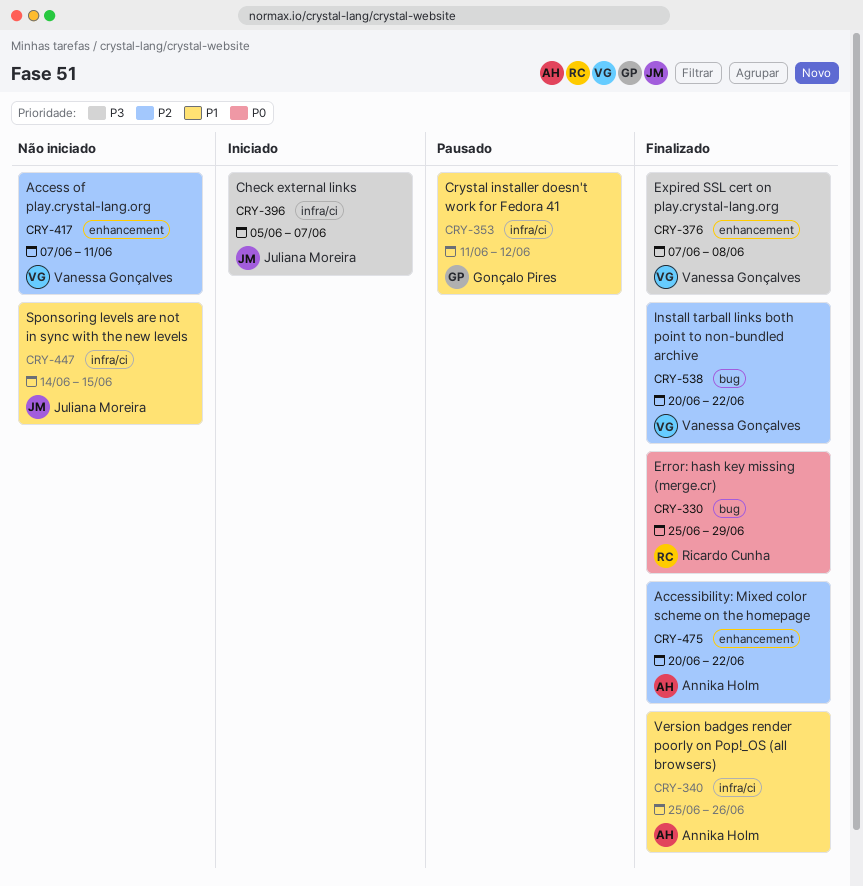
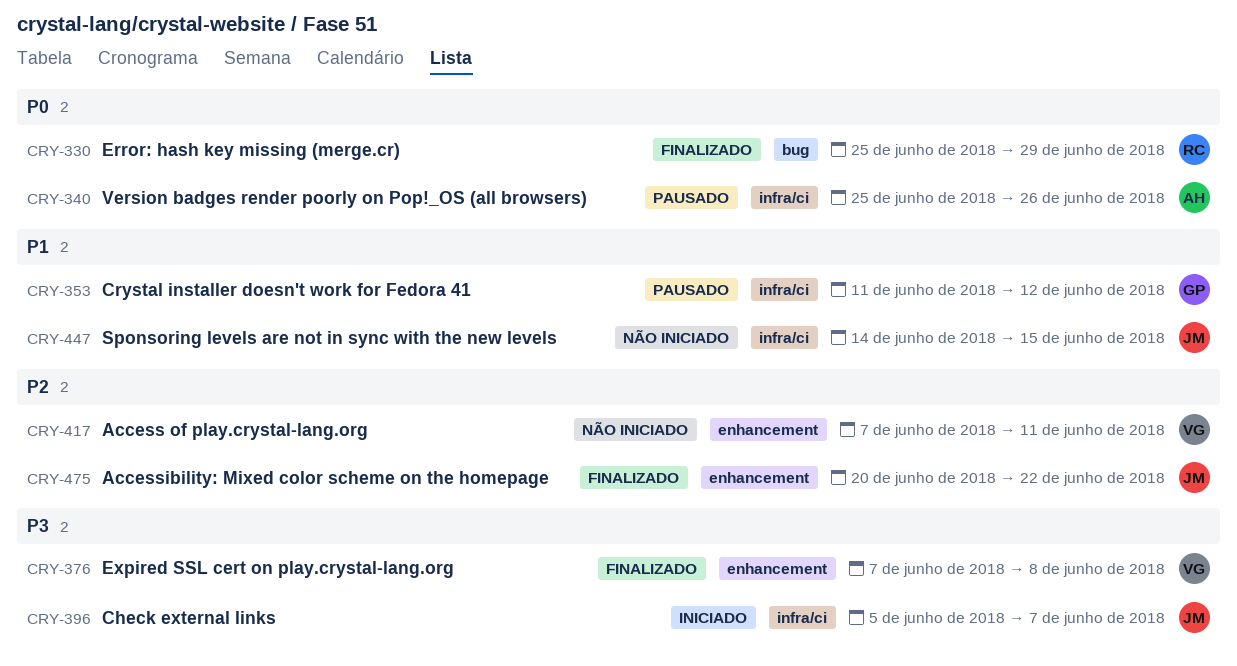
CRY-340, status: Finalizado -> Pausado
CRY-340, priority: P1 -> P0
CRY-475, owner: Annika Holm -> Juliana Moreira
CRY-538: present -> none

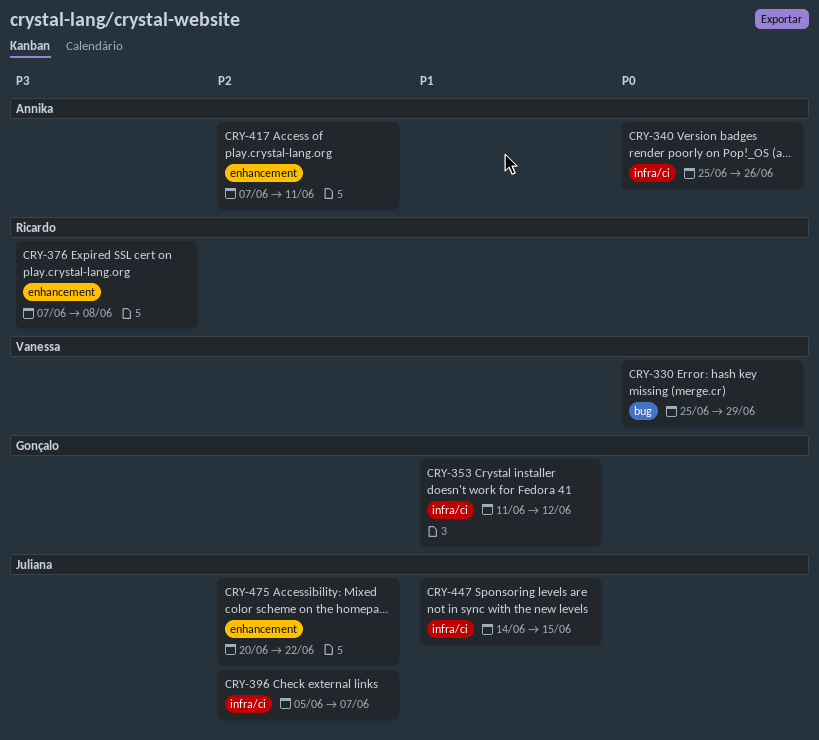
CRY-330, owner: Ricardo -> Vanessa
CRY-376, owner: Vanessa -> Ricardo
CRY-396, priority: P3 -> P2
CRY-417, owner: Vanessa -> Annika

